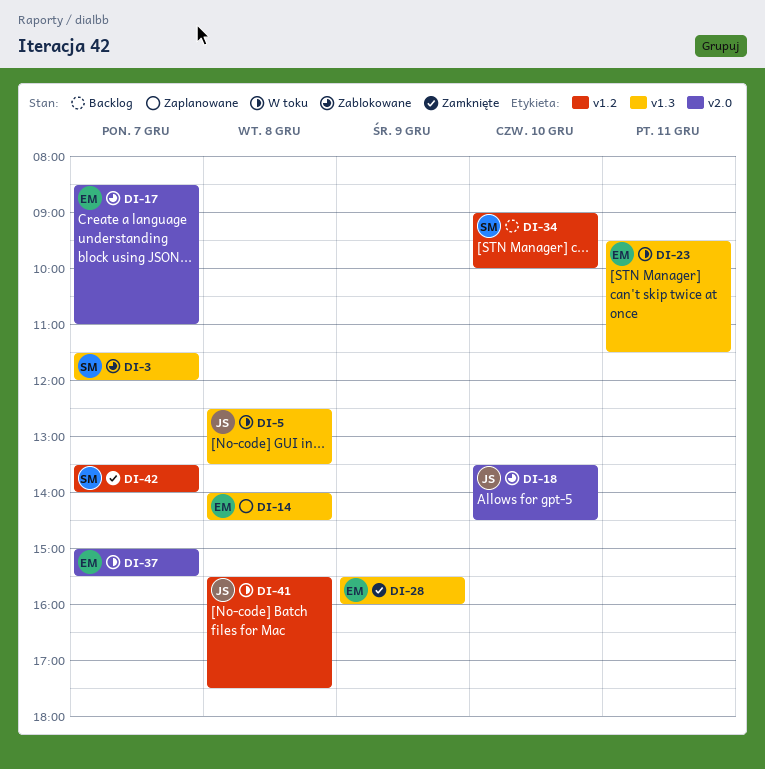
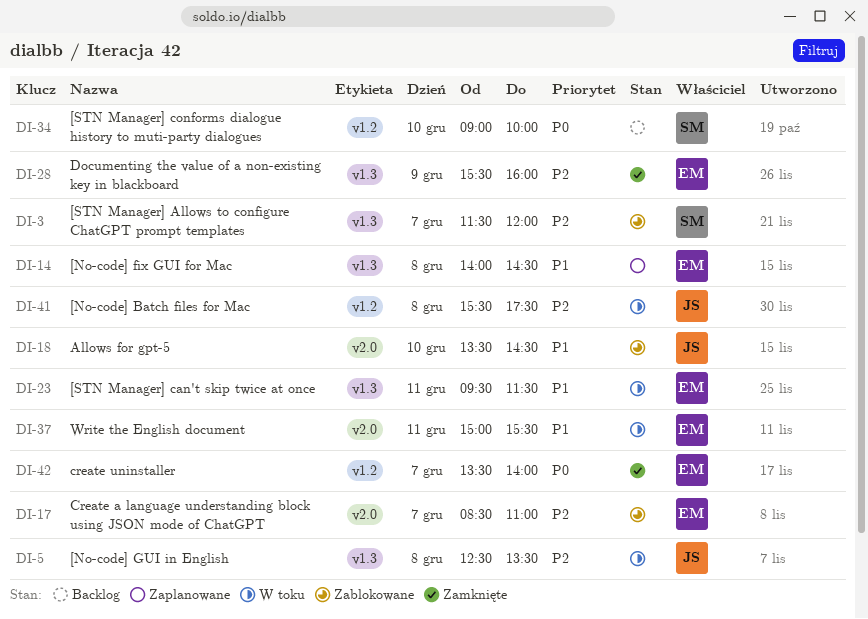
DI-37, day: Dec 7 -> Dec 11
DI-42, owner: SM -> EM

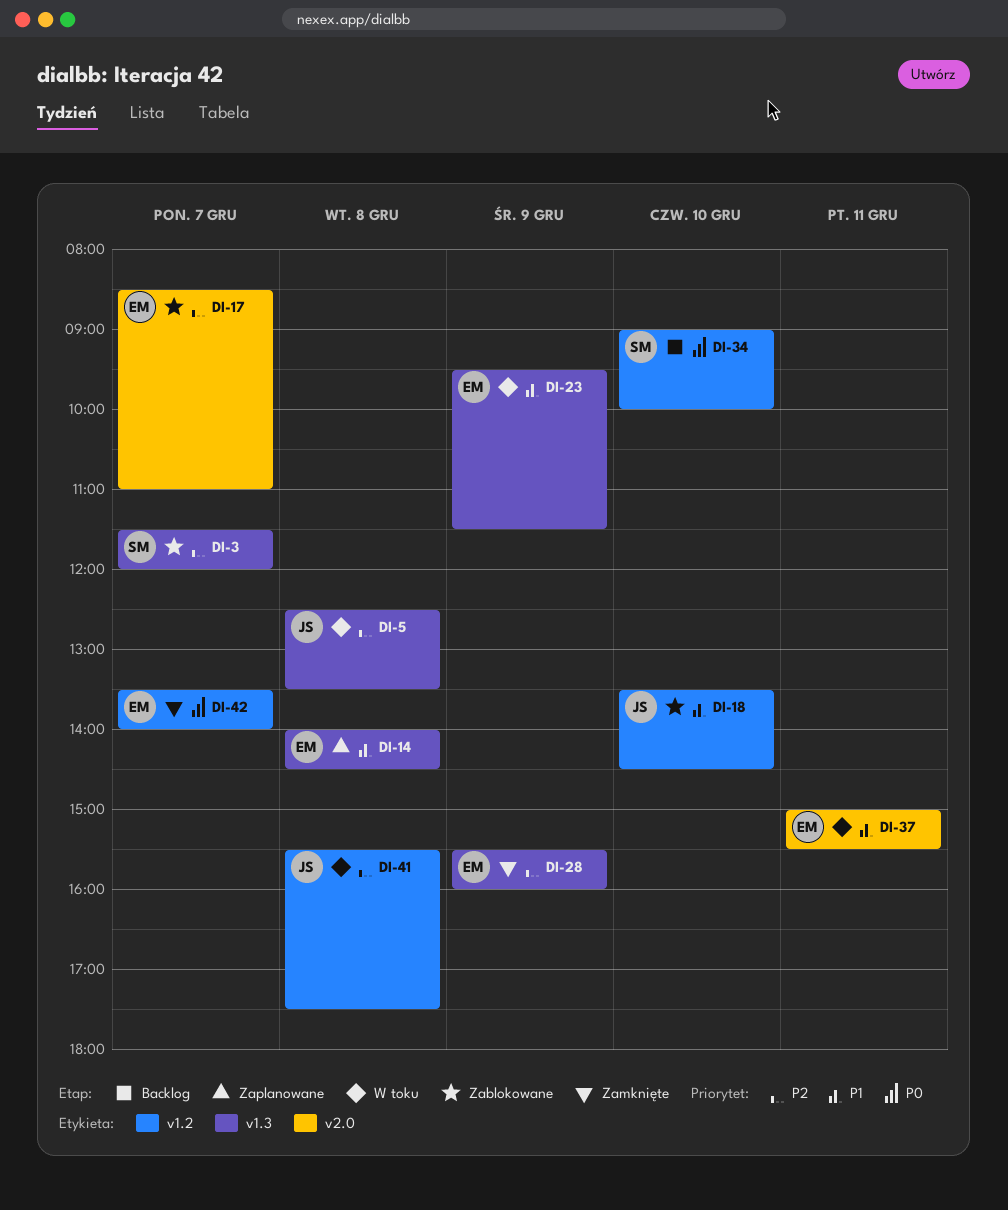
DI-18, label: v2.0 -> v1.2
DI-23, day: Dec 11 -> Dec 9

